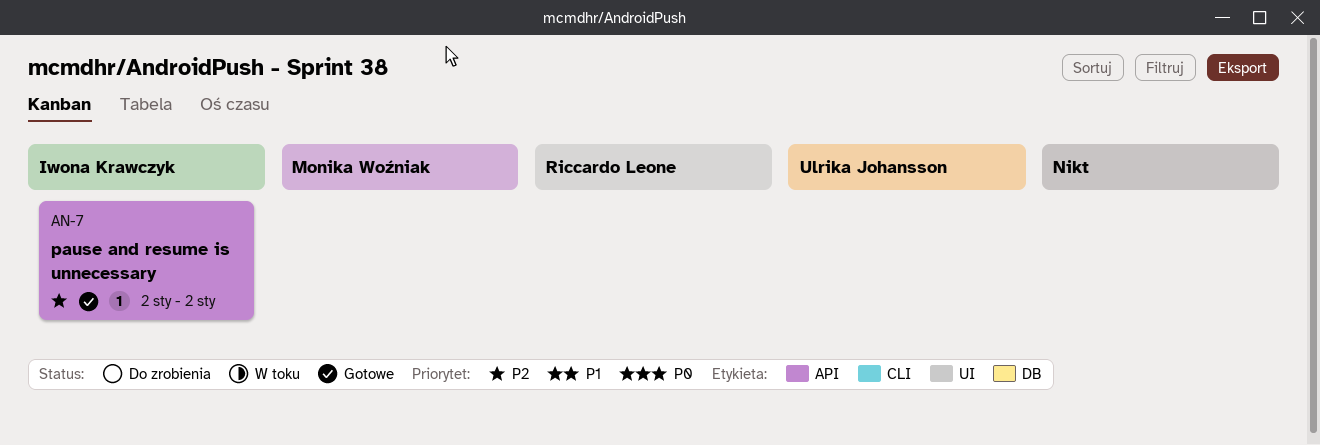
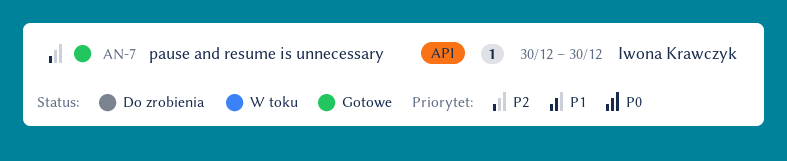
AN-7, start: Jan 2 -> Dec 30
AN-7, due: Jan 2 -> Dec 30

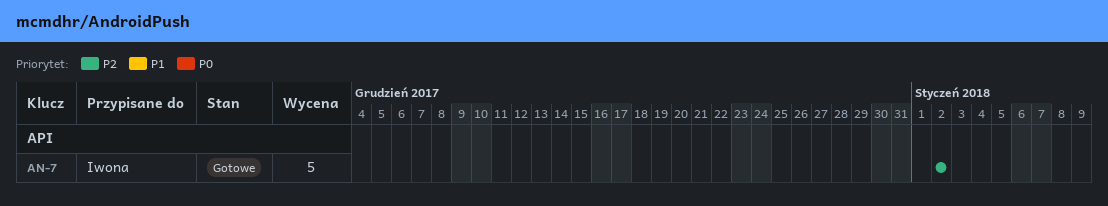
AN-7, estimate: 1 -> 5
AN-7, start: Dec 30 -> Jan 2
AN-7, due: Dec 30 -> Jan 2

